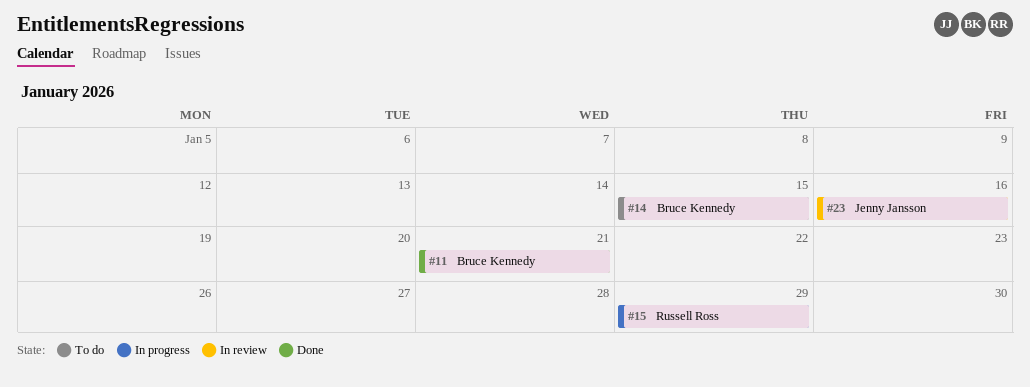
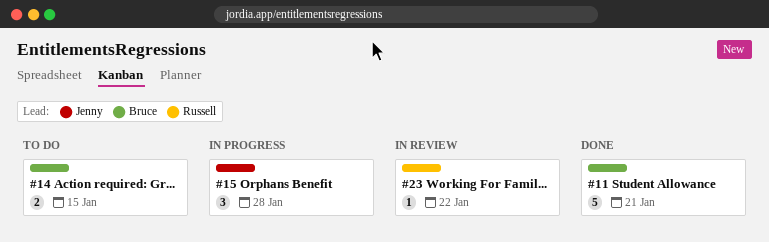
#15, owner: Russell Ross -> Jenny Jansson
#15, due: Jan 29 -> Jan 28
#23, owner: Jenny Jansson -> Russell Ross
#23, due: Jan 16 -> Jan 22

